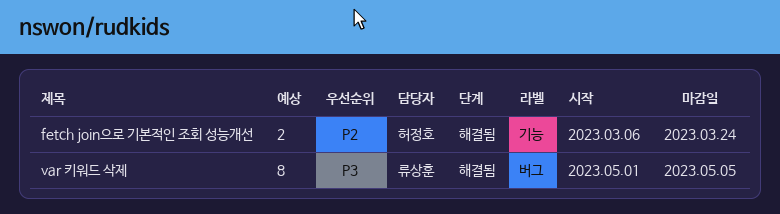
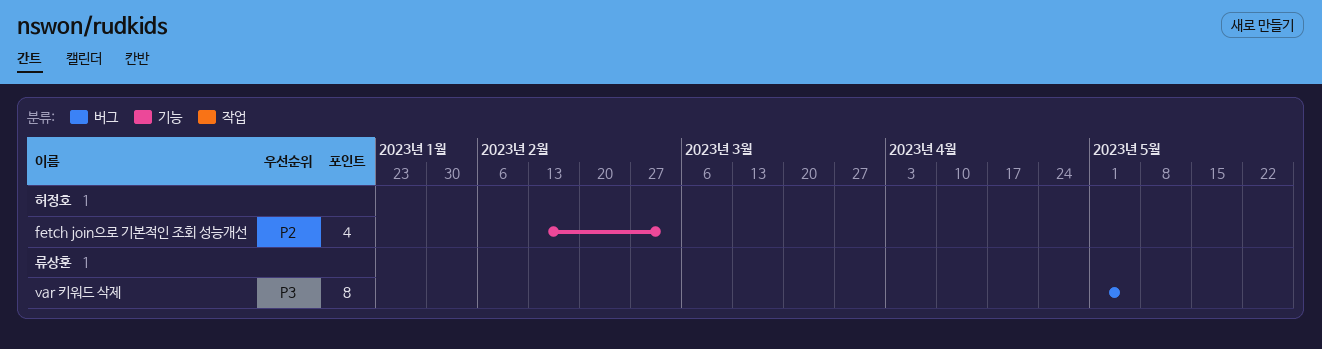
fetch join으로 기본적인 조회 성능개선, estimate: 2 -> 4
fetch join으로 기본적인 조회 성능개선, start: Mar 6 -> Feb 13
fetch join으로 기본적인 조회 성능개선, due: Mar 24 -> Mar 3

